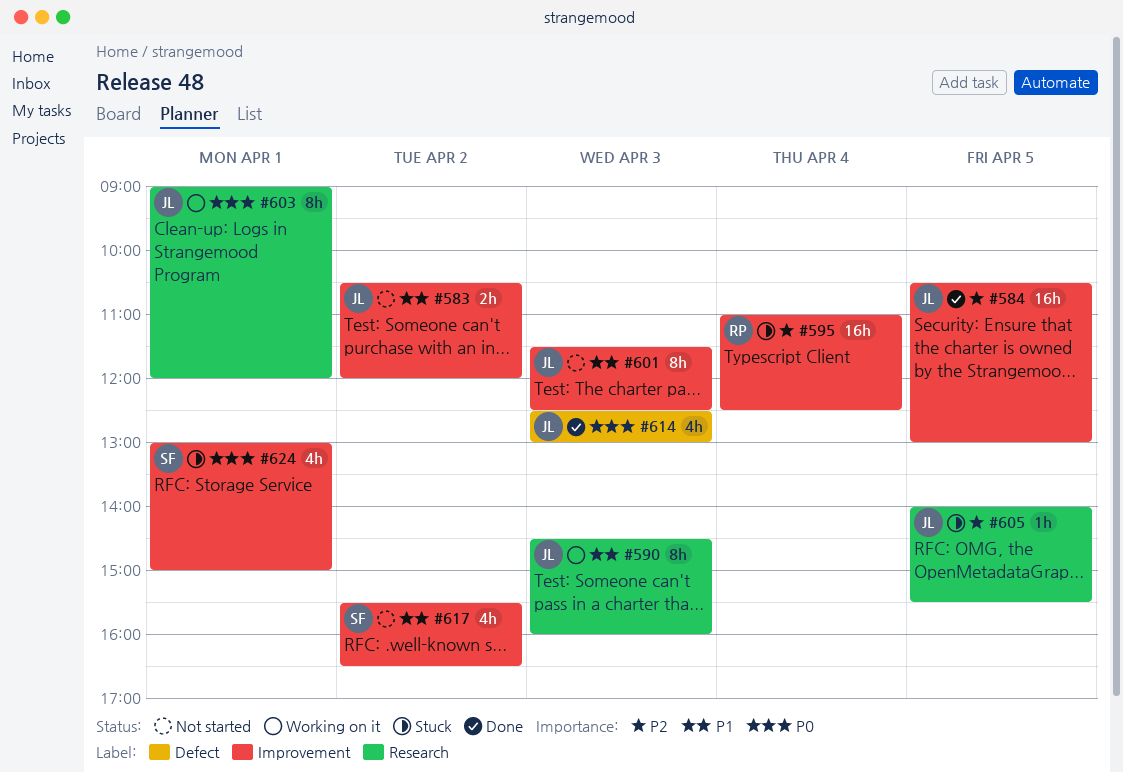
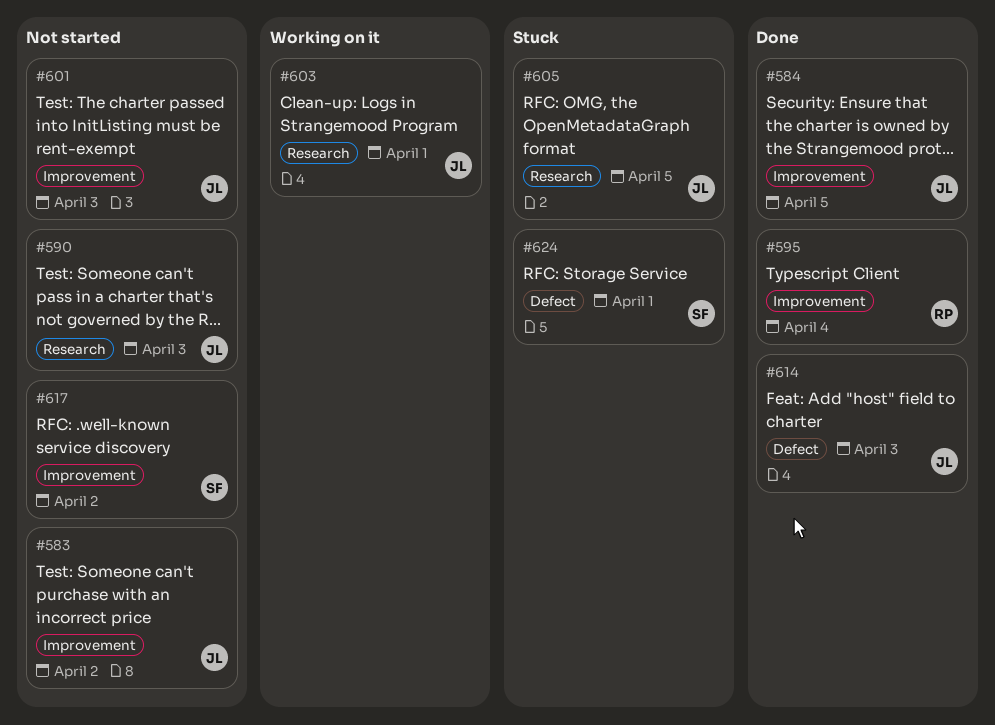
#590, status: Working on it -> Not started
#595, status: Stuck -> Done
#624, label: Improvement -> Defect

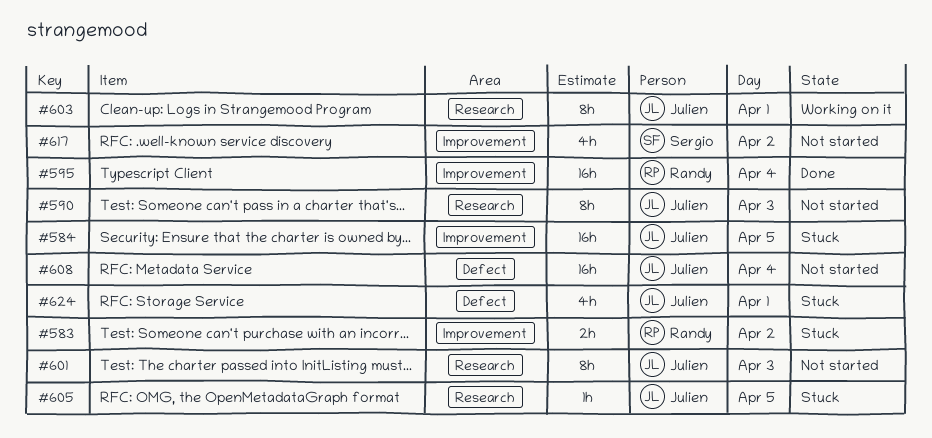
#583, status: Not started -> Stuck
#583, owner: Julien -> Randy
#584, status: Done -> Stuck
#601, label: Improvement -> Research
#608: none -> present
#614: present -> none
#624, owner: Sergio -> Julien

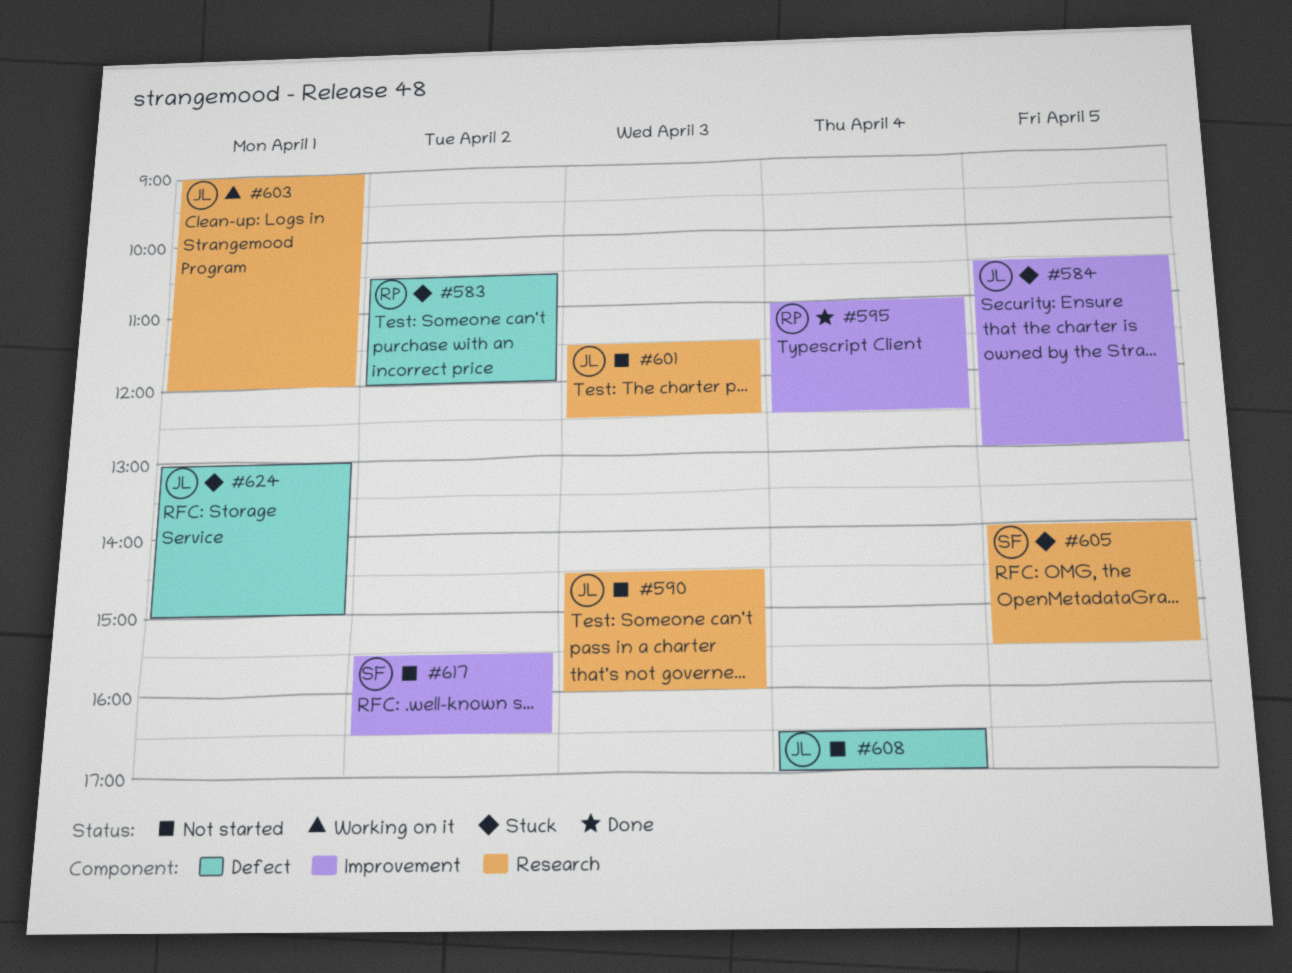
#583, label: Improvement -> Defect
#605, owner: Julien -> Sergio

